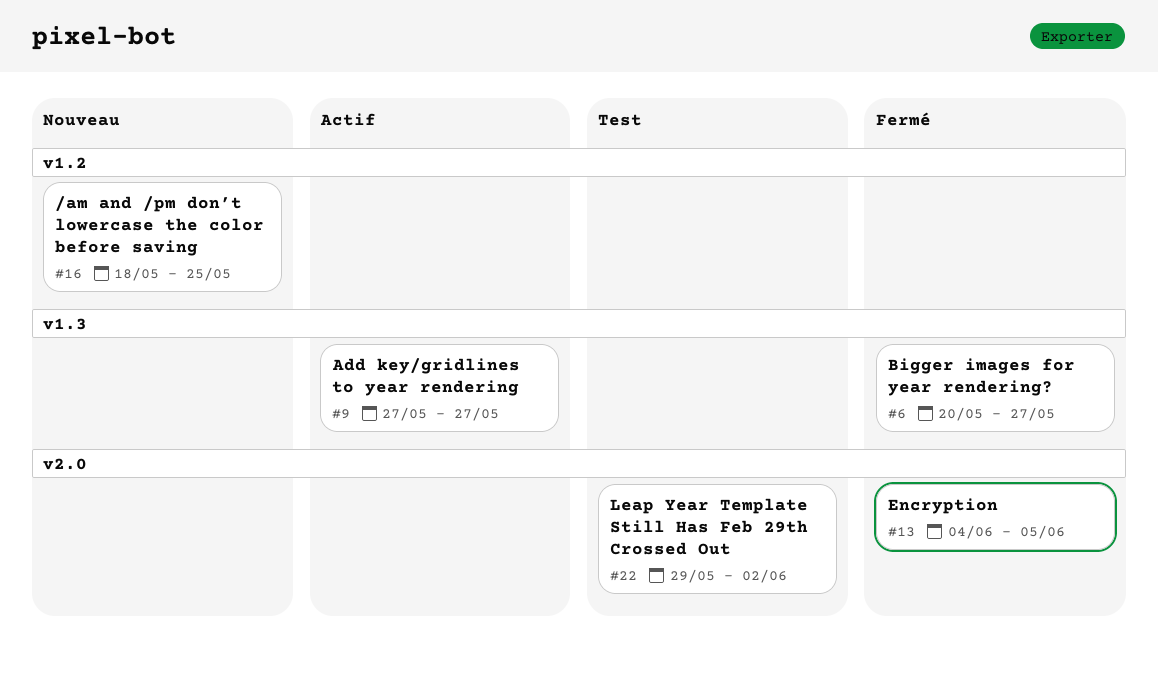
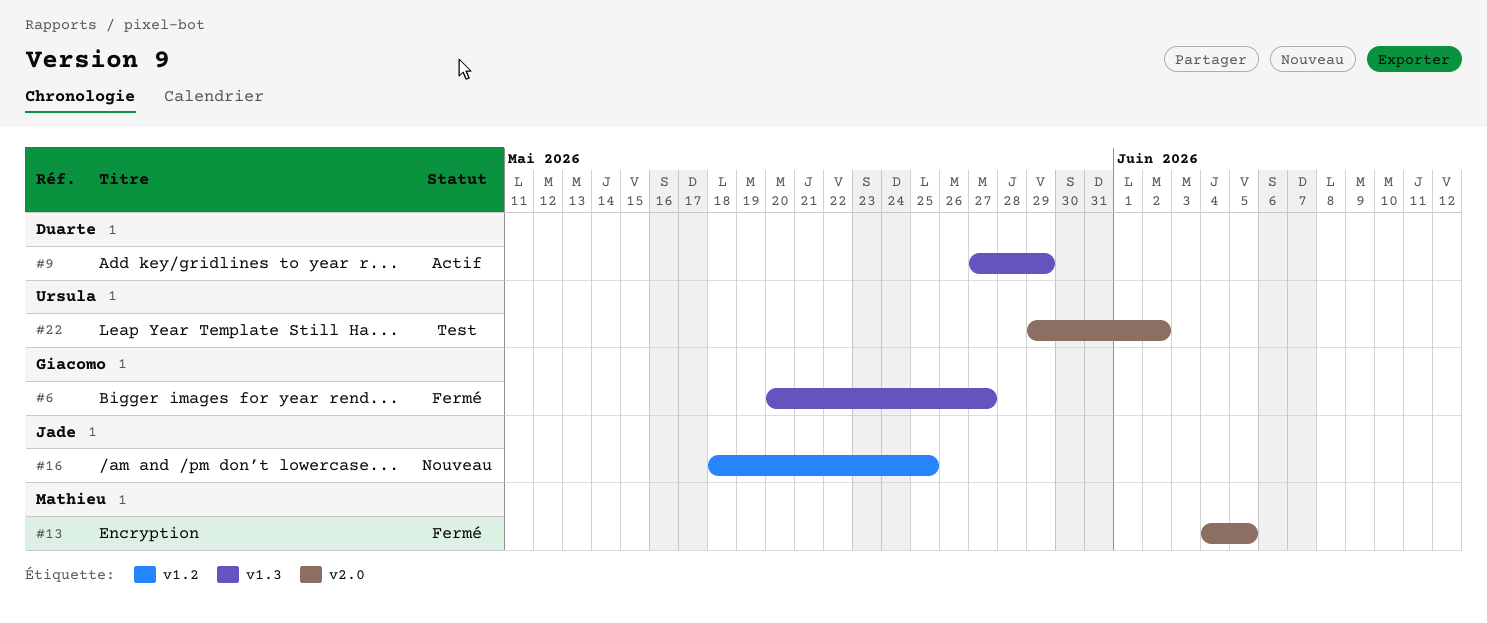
#9, due: May 27 -> May 29

